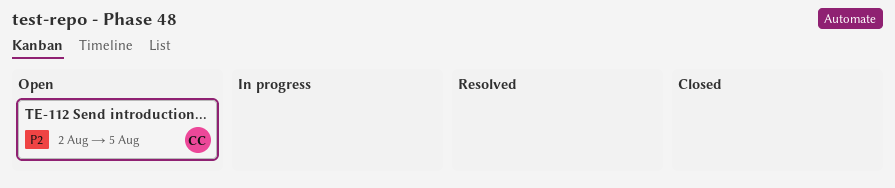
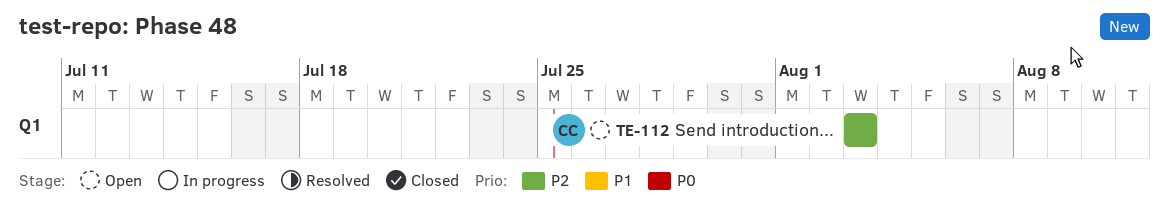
TE-112, start: Aug 2 -> Aug 3
TE-112, due: Aug 5 -> Aug 3

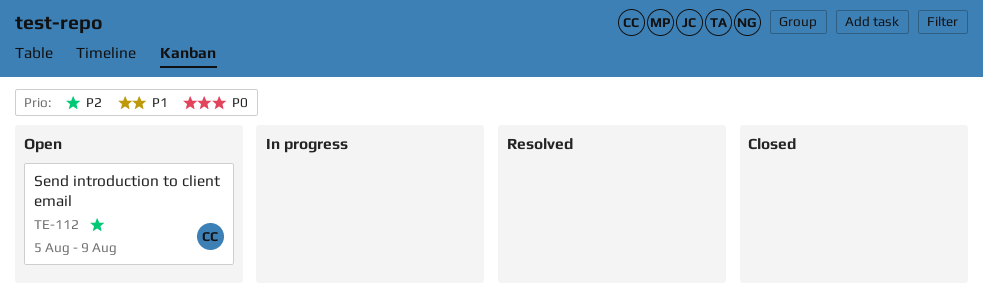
TE-112, start: Aug 3 -> Aug 5
TE-112, due: Aug 3 -> Aug 9

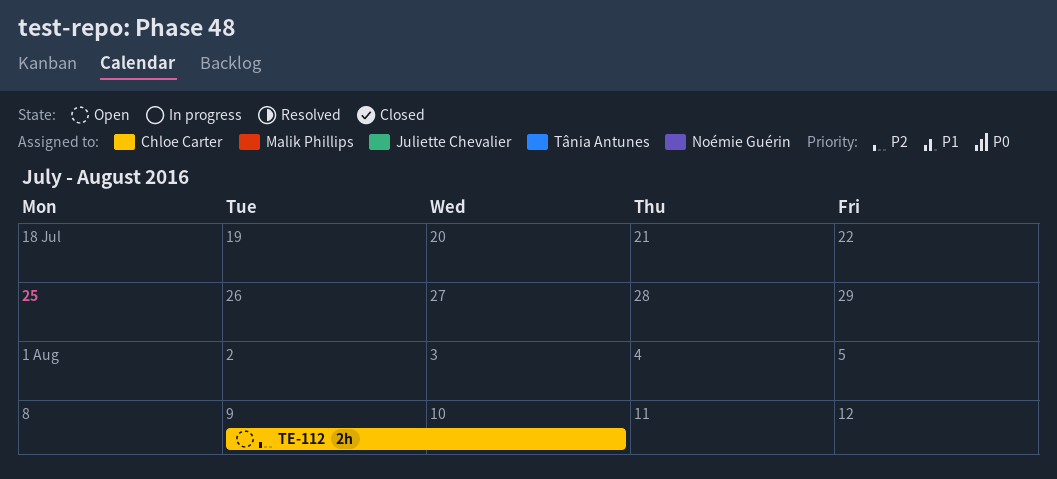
TE-112, start: Aug 5 -> Aug 9
TE-112, due: Aug 9 -> Aug 10

